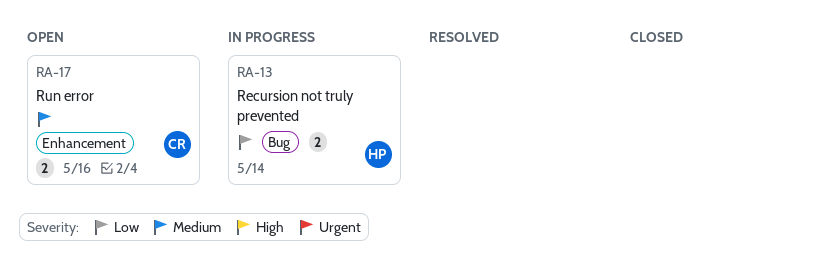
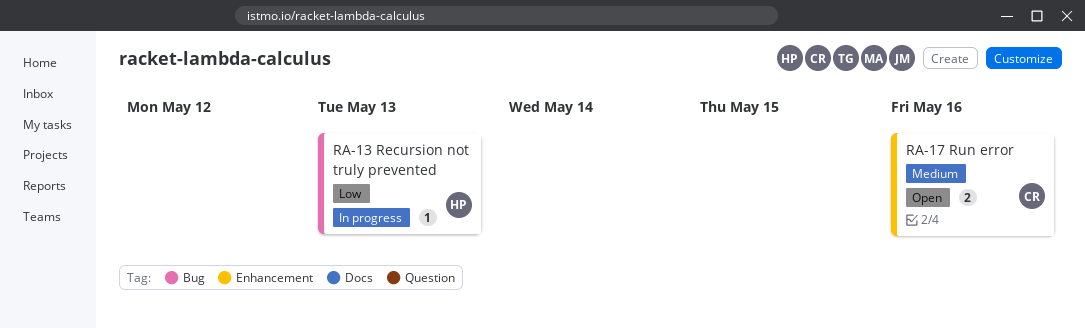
RA-13, estimate: 2 -> 1
RA-13, due: May 14 -> May 13

